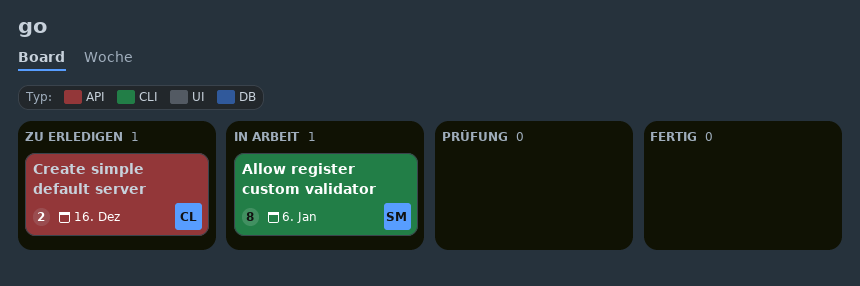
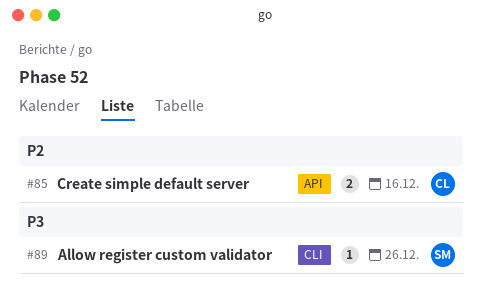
Allow register custom validator, estimate: 8 -> 1
Allow register custom validator, due: Jan 6 -> Dec 26

